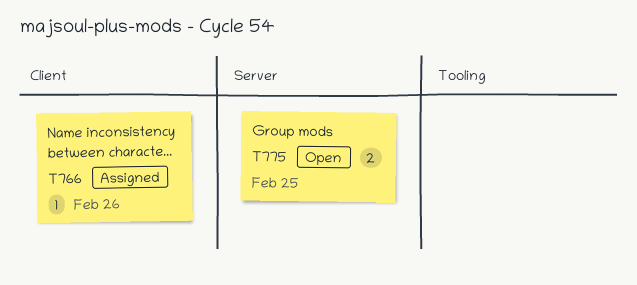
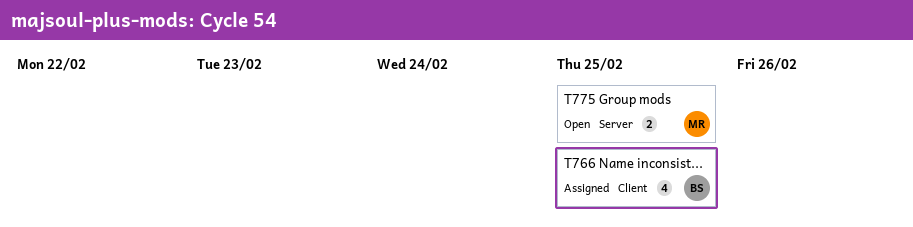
T766, estimate: 1 -> 4
T766, due: Feb 26 -> Feb 25

